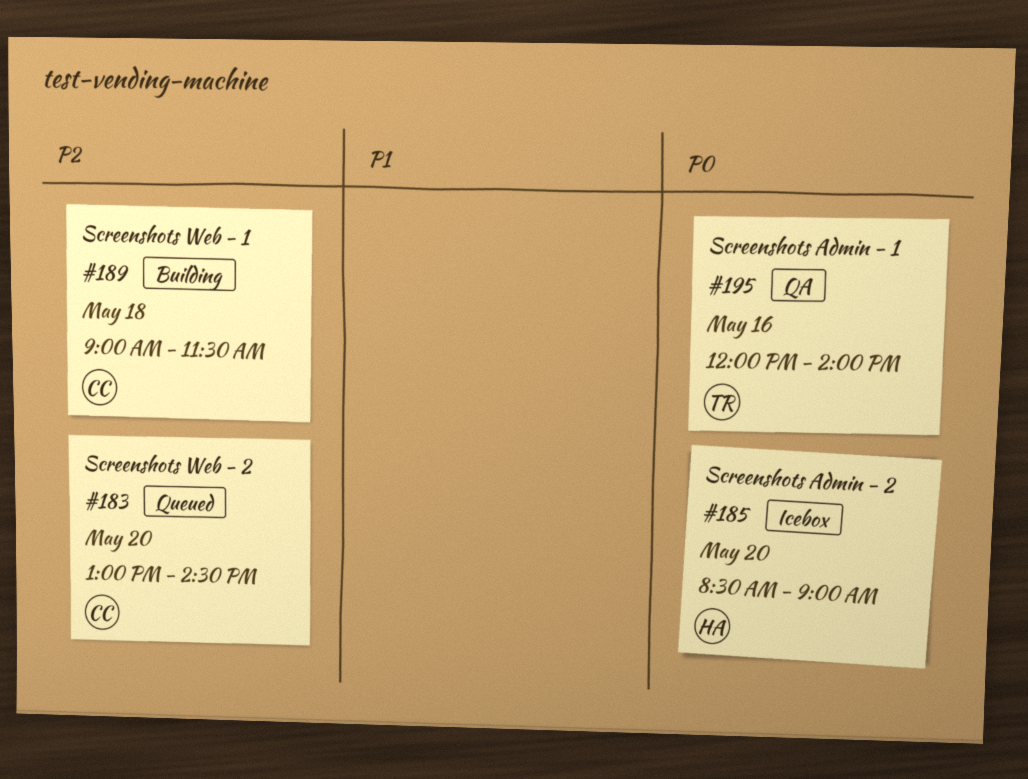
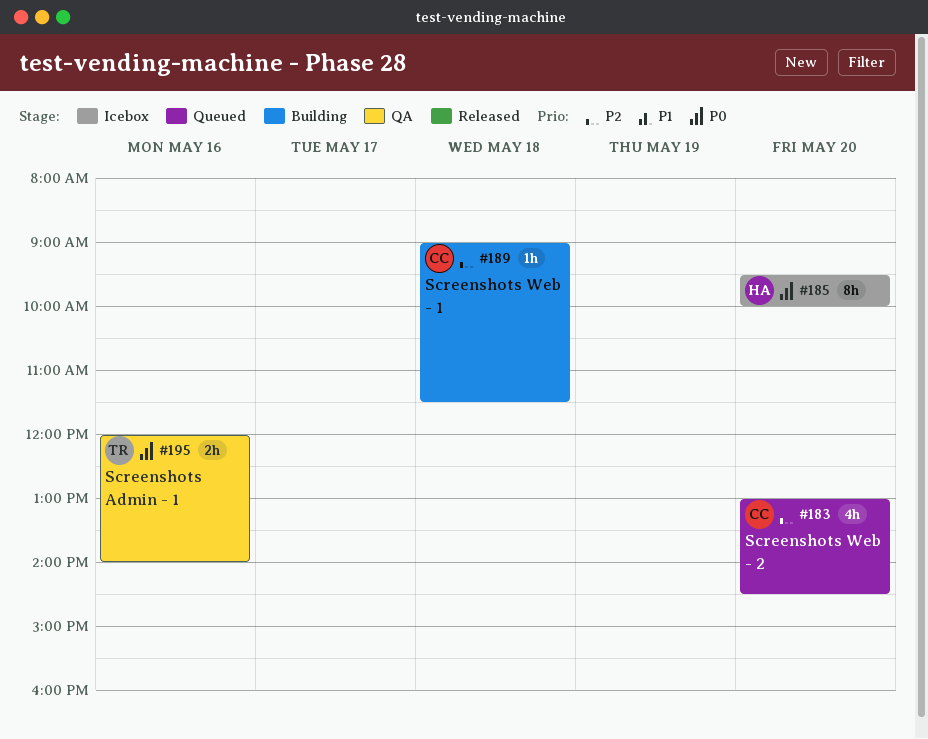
#185, begins: 08:30 -> 09:30
#185, ends: 09:00 -> 10:00

